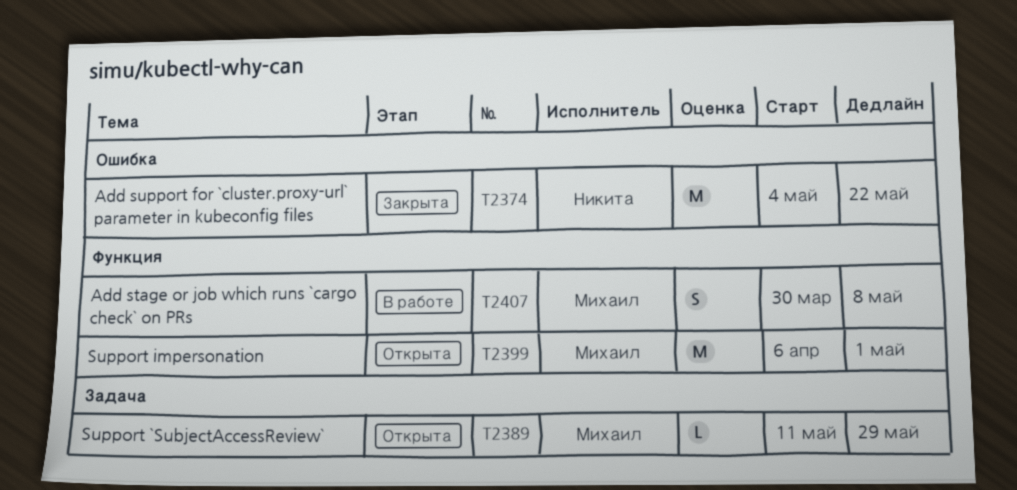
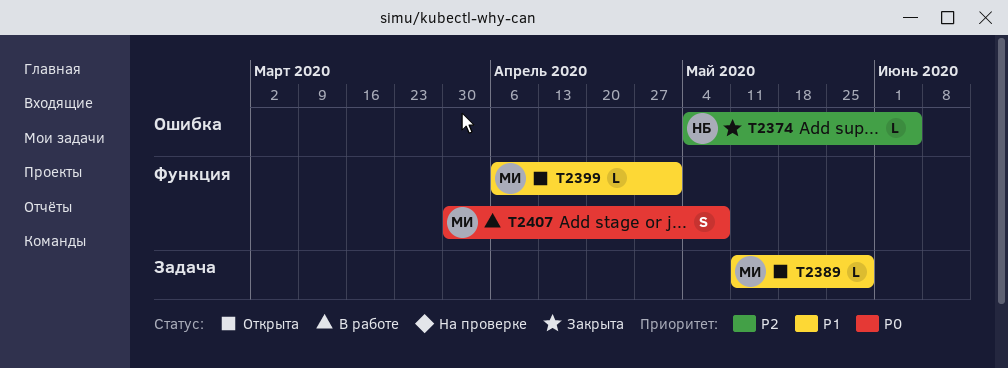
T2374, estimate: M -> L
T2374, due: May 22 -> Jun 5
T2399, estimate: M -> L

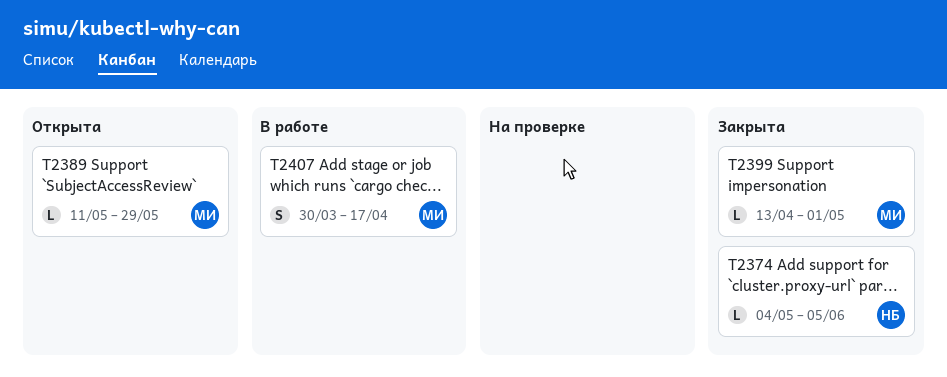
T2399, status: Открыта -> Закрыта
T2399, start: Apr 6 -> Apr 13
T2407, due: May 8 -> Apr 17

